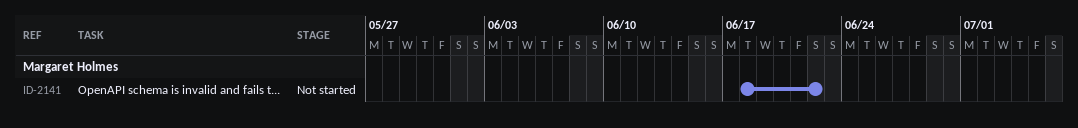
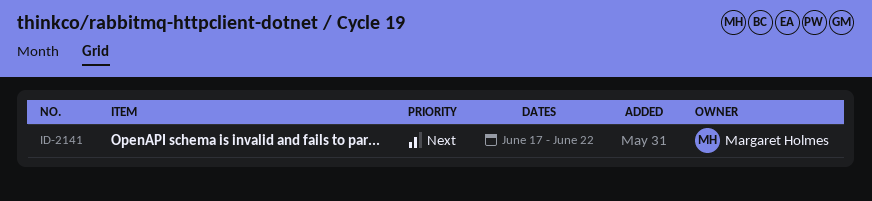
ID-2141, start: Jun 18 -> Jun 17

